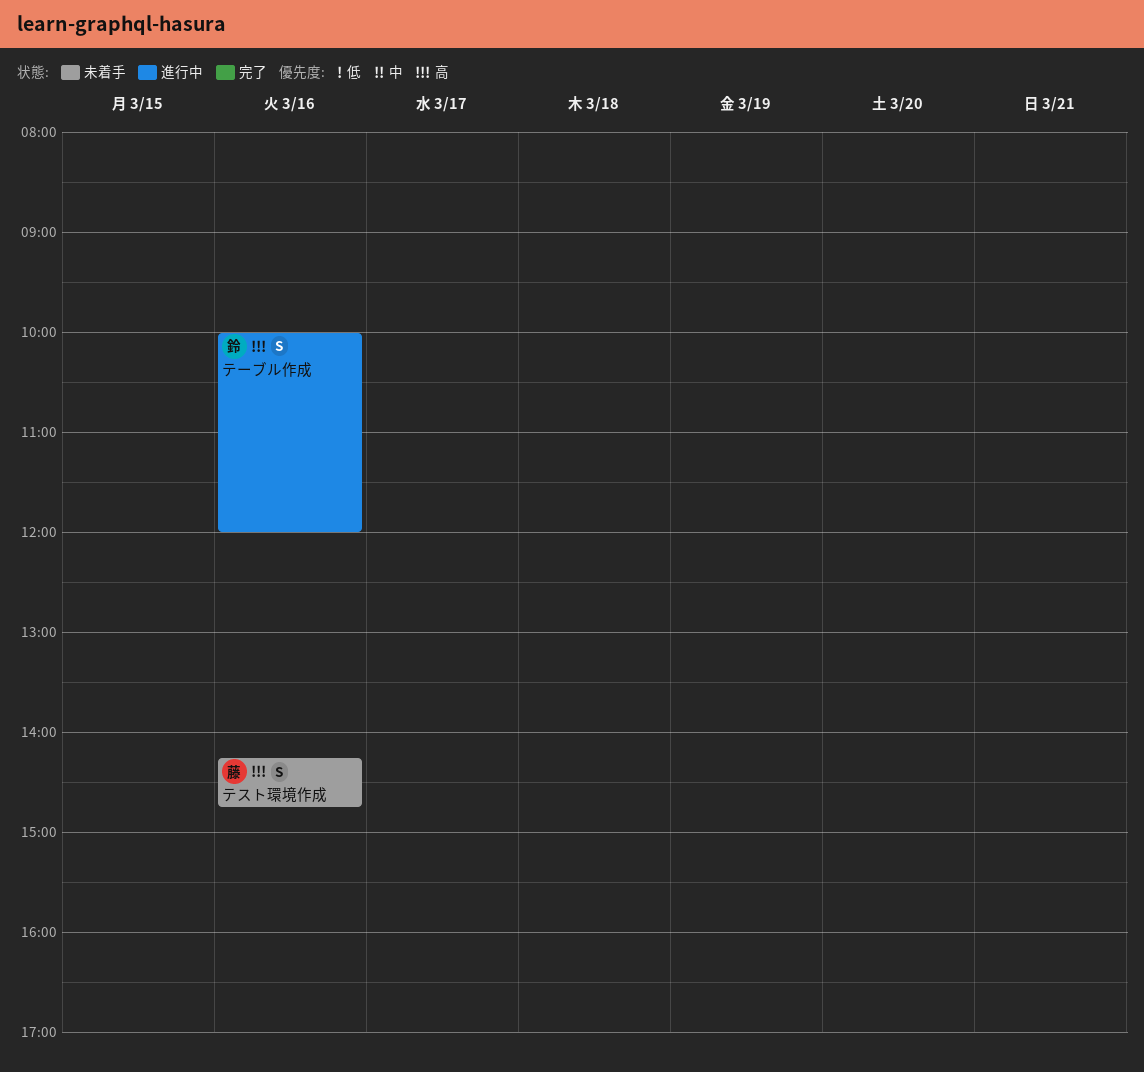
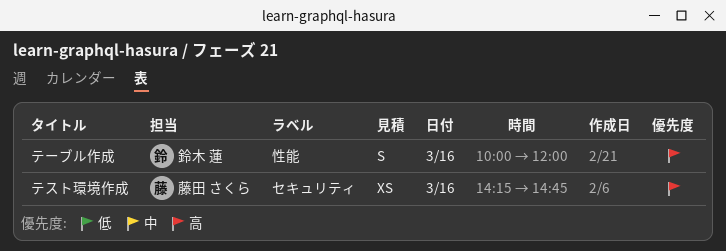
テスト環境作成, estimate: S -> XS

